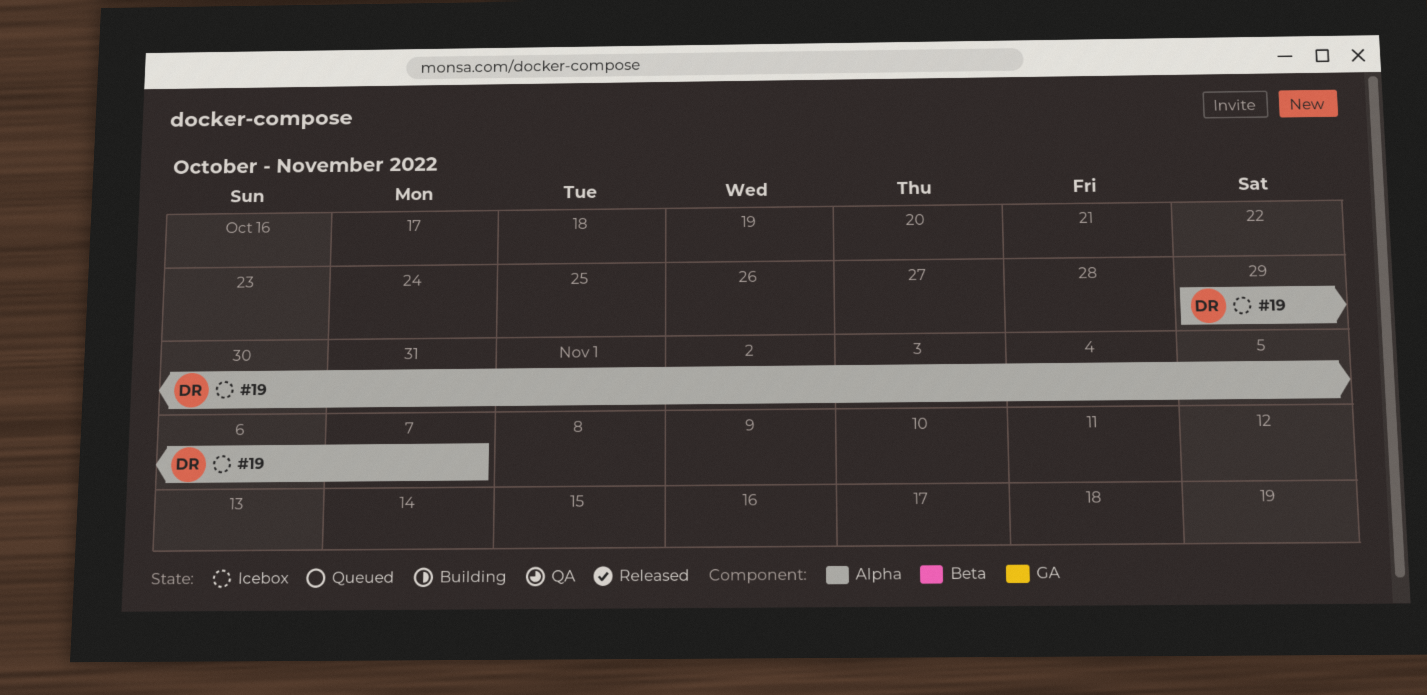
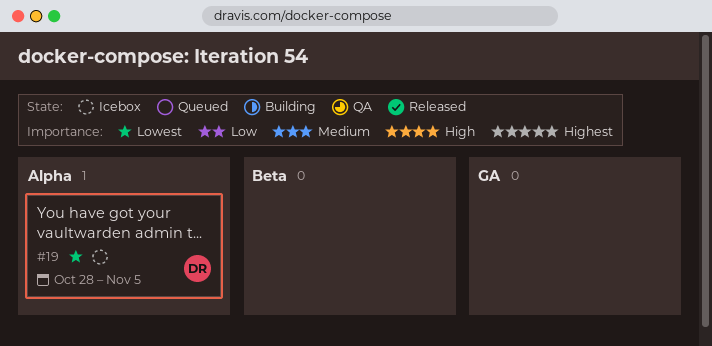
#19, start: Oct 29 -> Oct 28
#19, due: Nov 7 -> Nov 5

